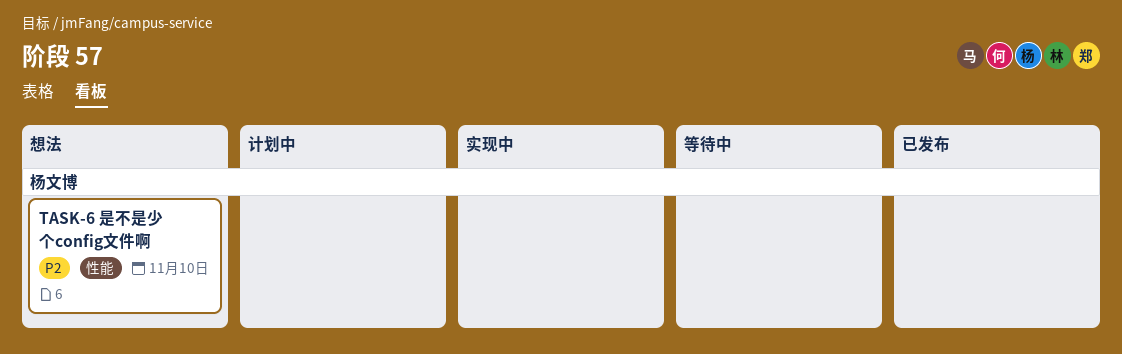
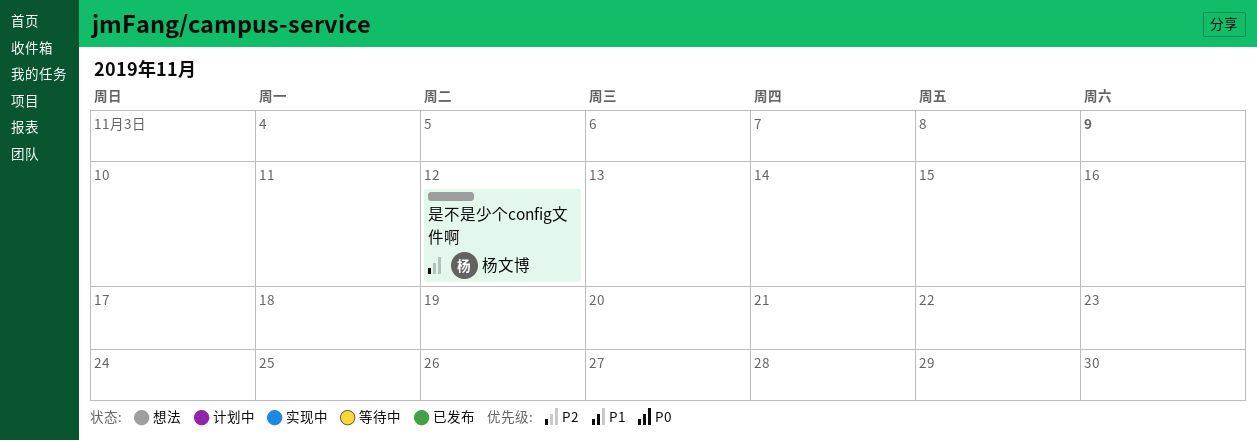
是不是少个config文件啊, due: Nov 10 -> Nov 12

